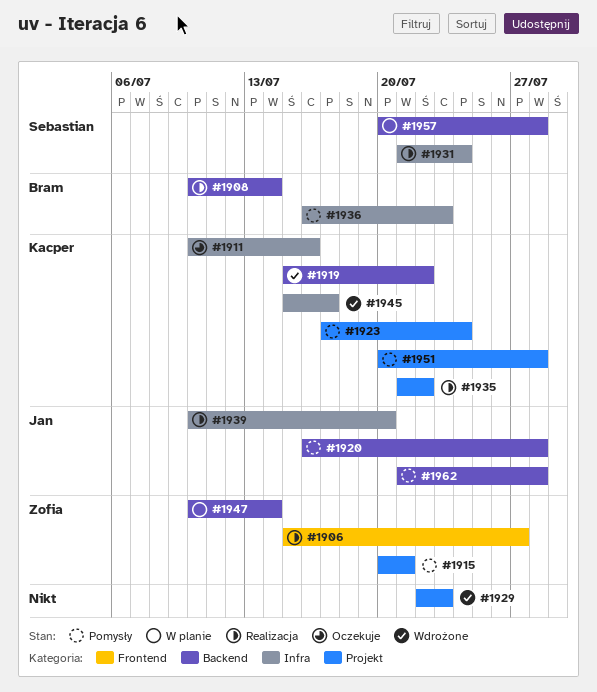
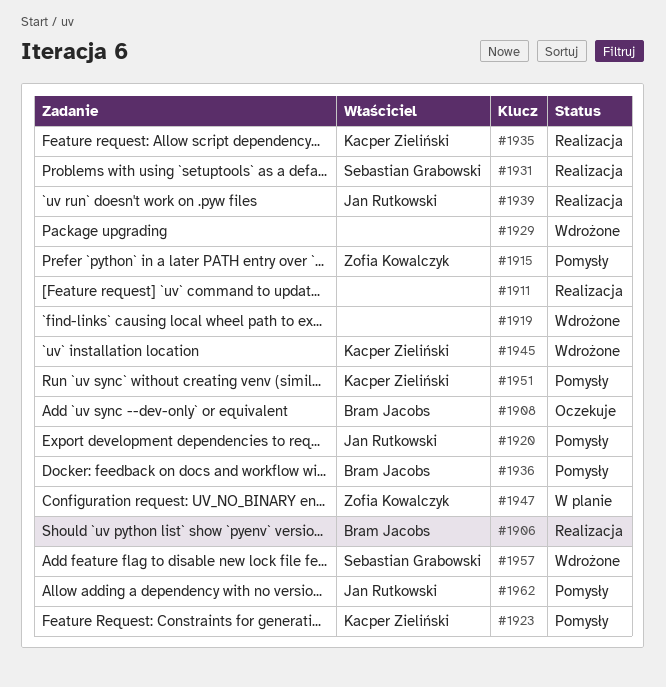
#1906, owner: Zofia Kowalczyk -> Bram Jacobs
#1908, status: Realizacja -> Oczekuje
#1911, status: Oczekuje -> Realizacja
#1911, owner: Kacper Zieliński -> none
#1919, owner: Kacper Zieliński -> none
#1957, status: W planie -> Wdrożone

